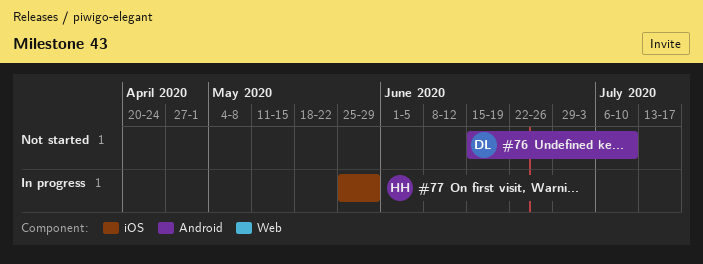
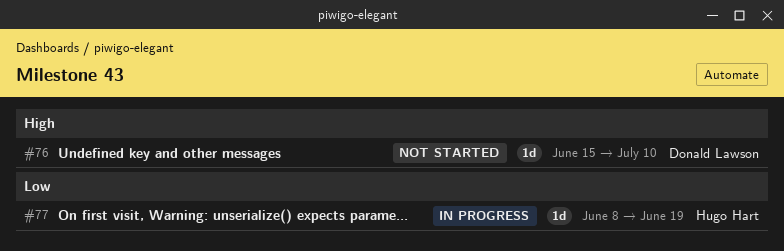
#77, start: May 25 -> Jun 8
#77, due: May 29 -> Jun 19

